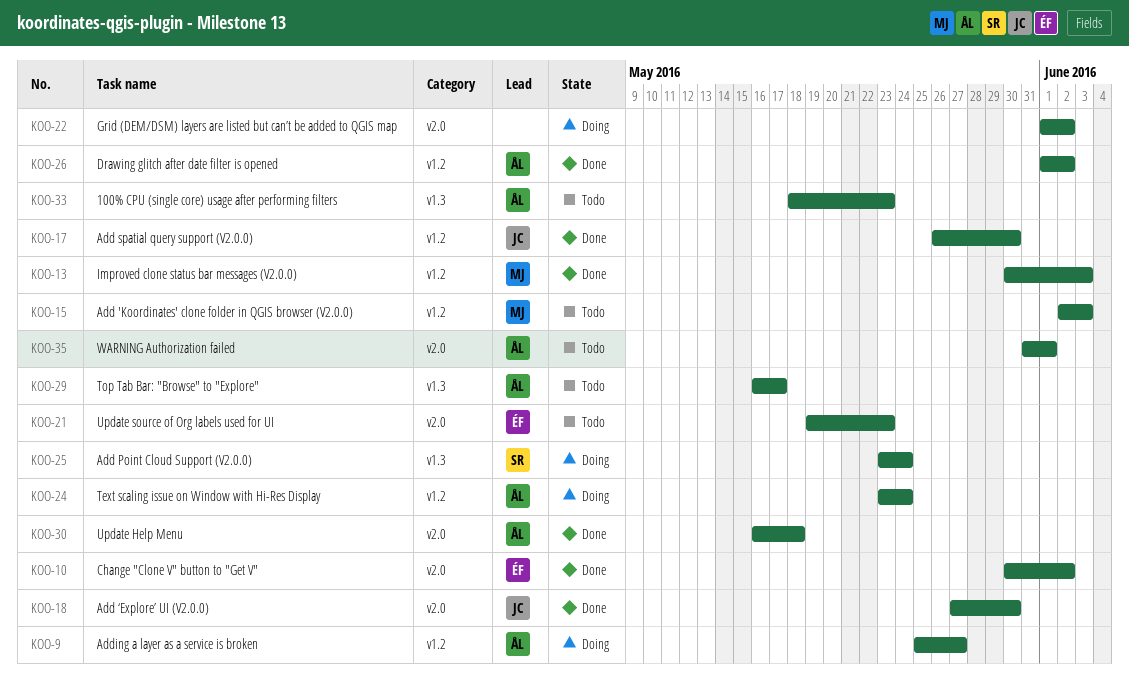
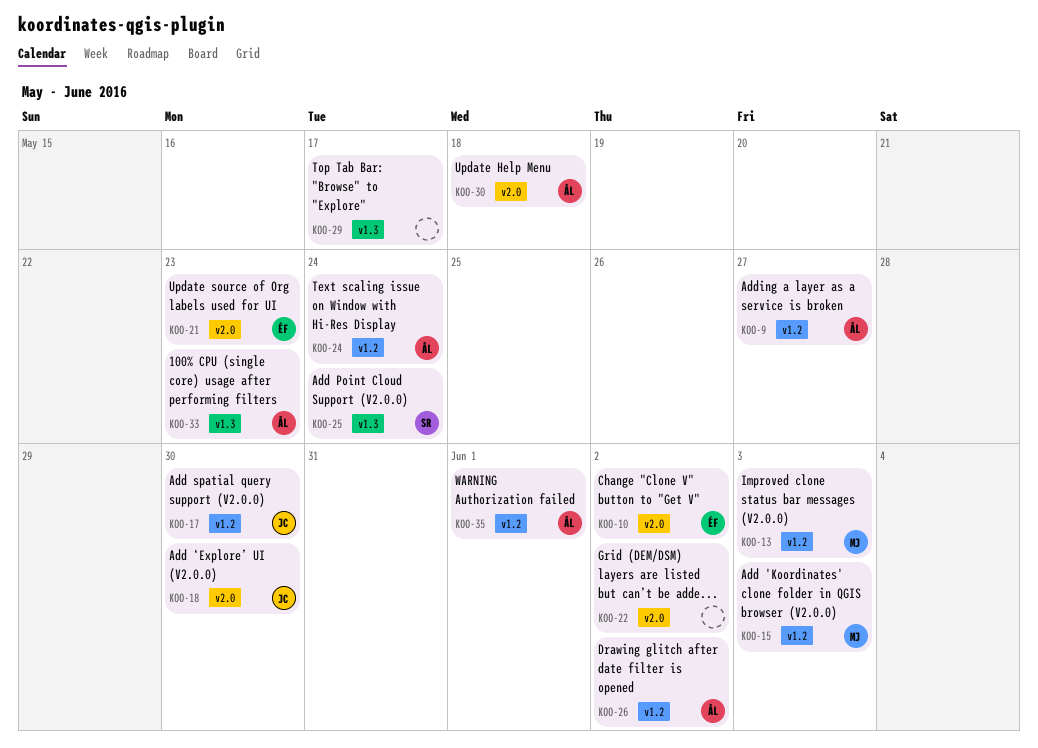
KOO-29, owner: ÅL -> none
KOO-35, label: v2.0 -> v1.2

